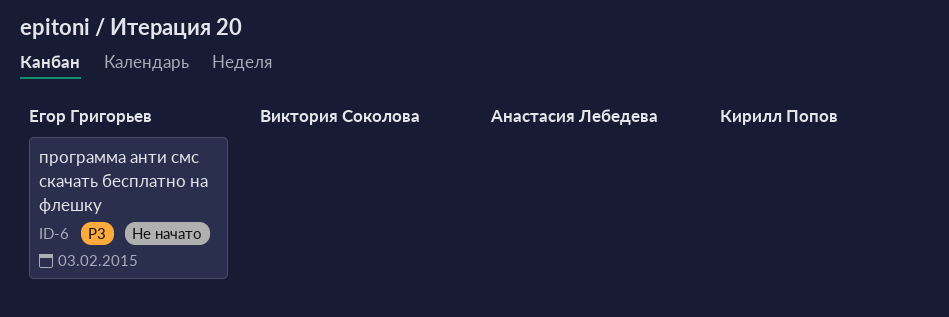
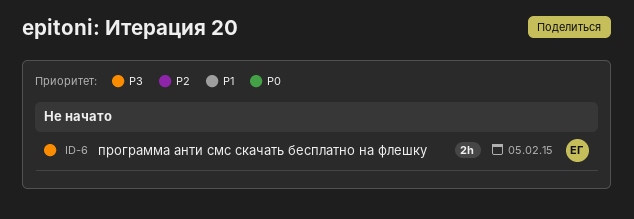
ID-6, due: Feb 3 -> Feb 5

